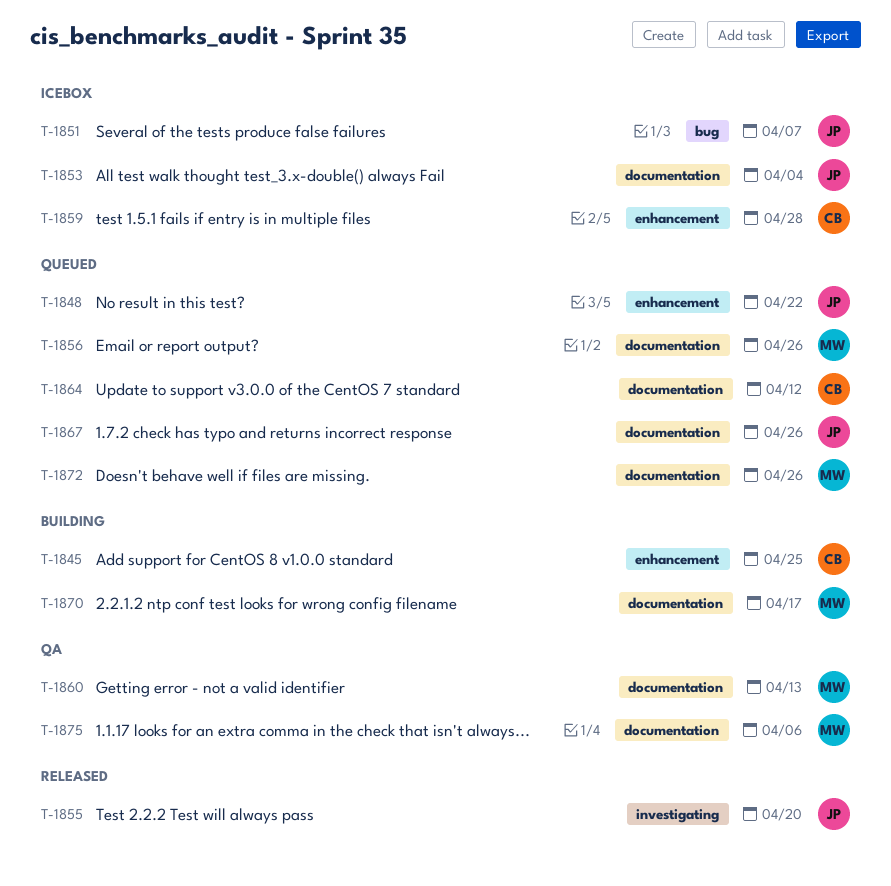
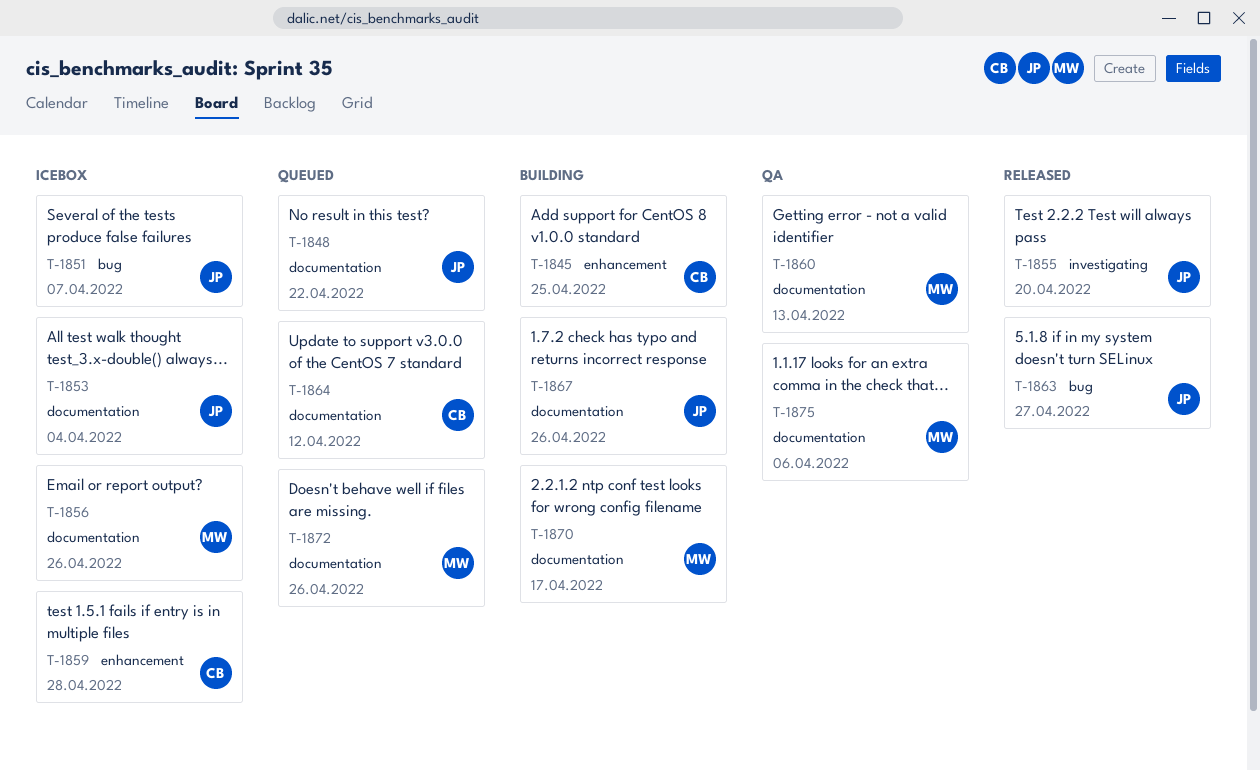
T-1848, label: enhancement -> documentation
T-1856, status: Queued -> Icebox
T-1863: none -> present
T-1867, status: Queued -> Building

